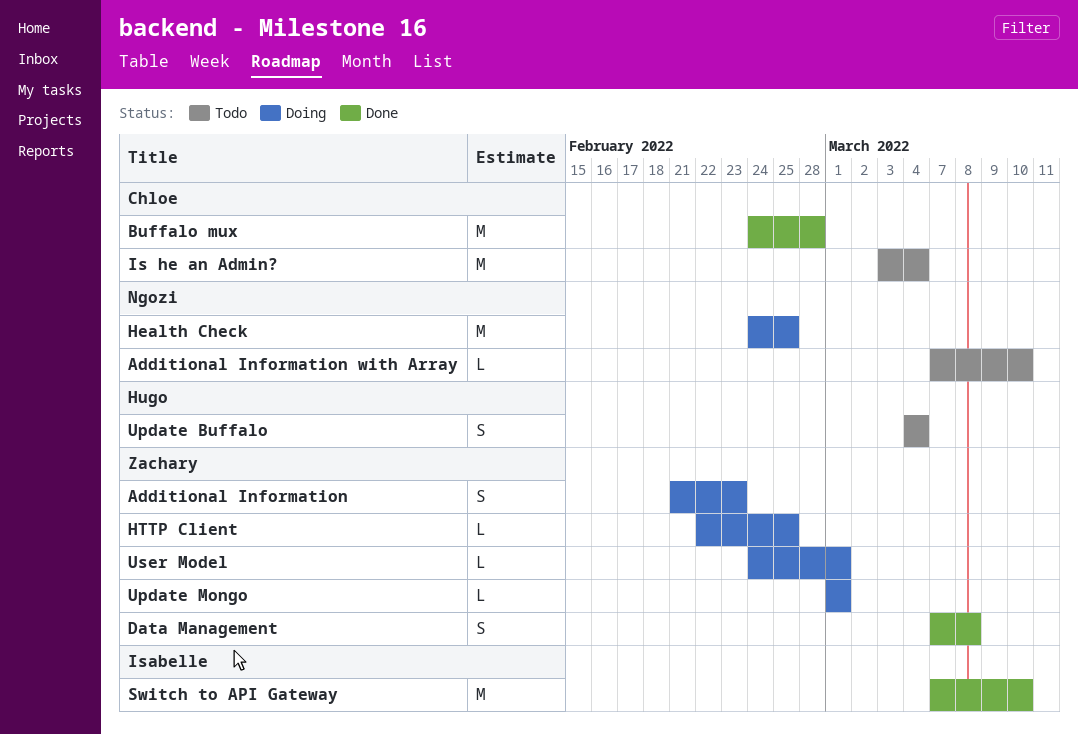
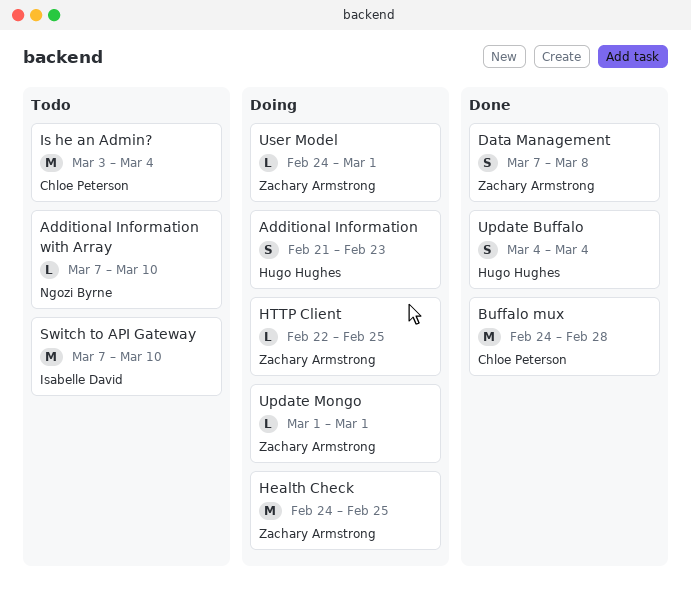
Additional Information, owner: Zachary Armstrong -> Hugo Hughes
Health Check, owner: Ngozi Byrne -> Zachary Armstrong
Switch to API Gateway, status: Done -> Todo
Update Buffalo, status: Todo -> Done

